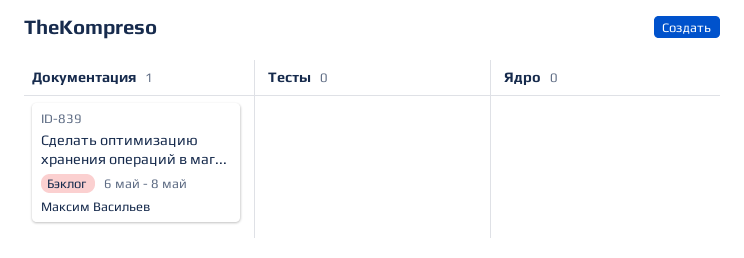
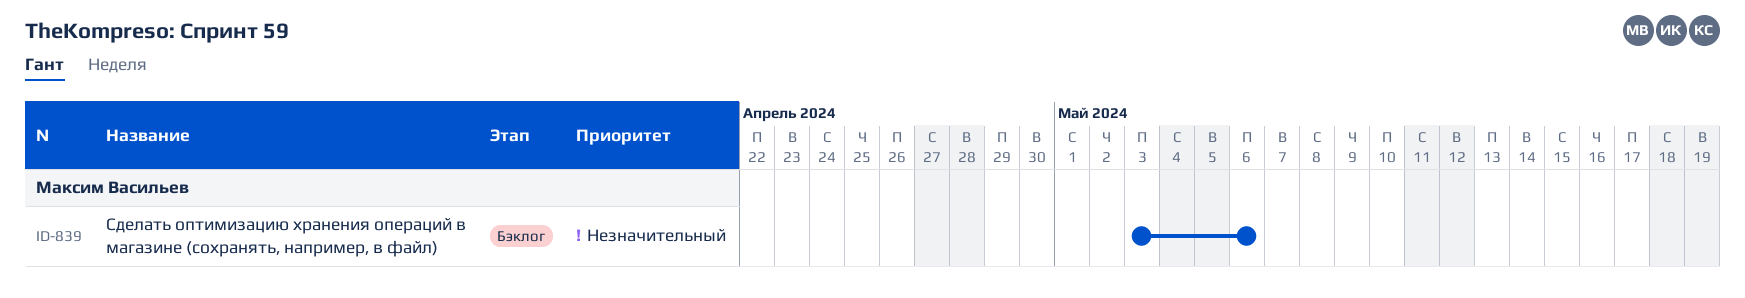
ID-839, start: May 6 -> May 3
ID-839, due: May 8 -> May 6

